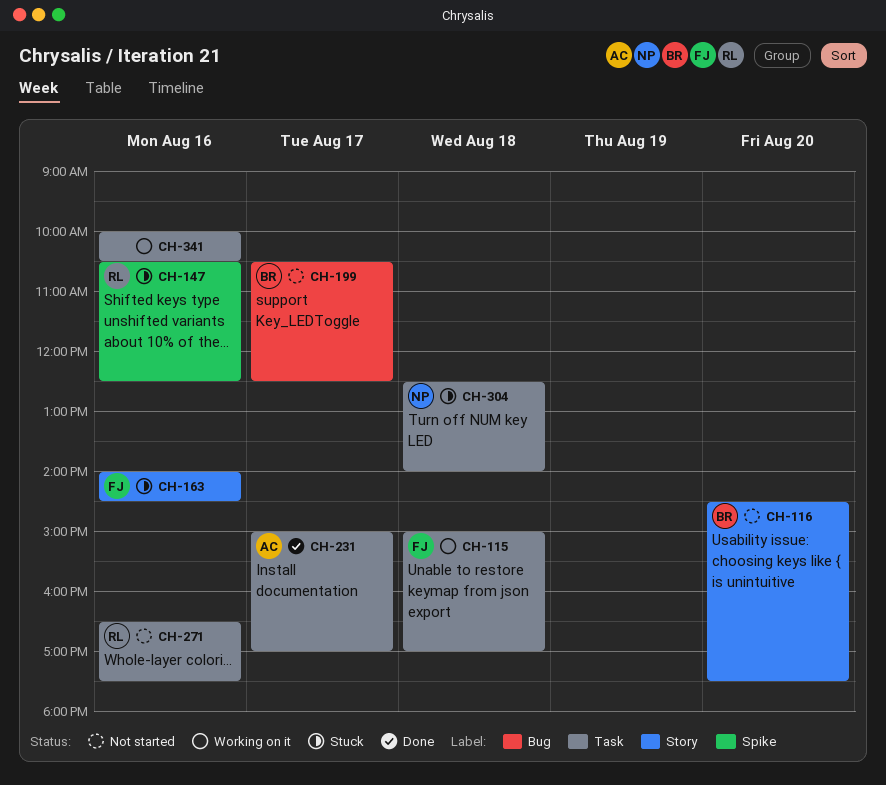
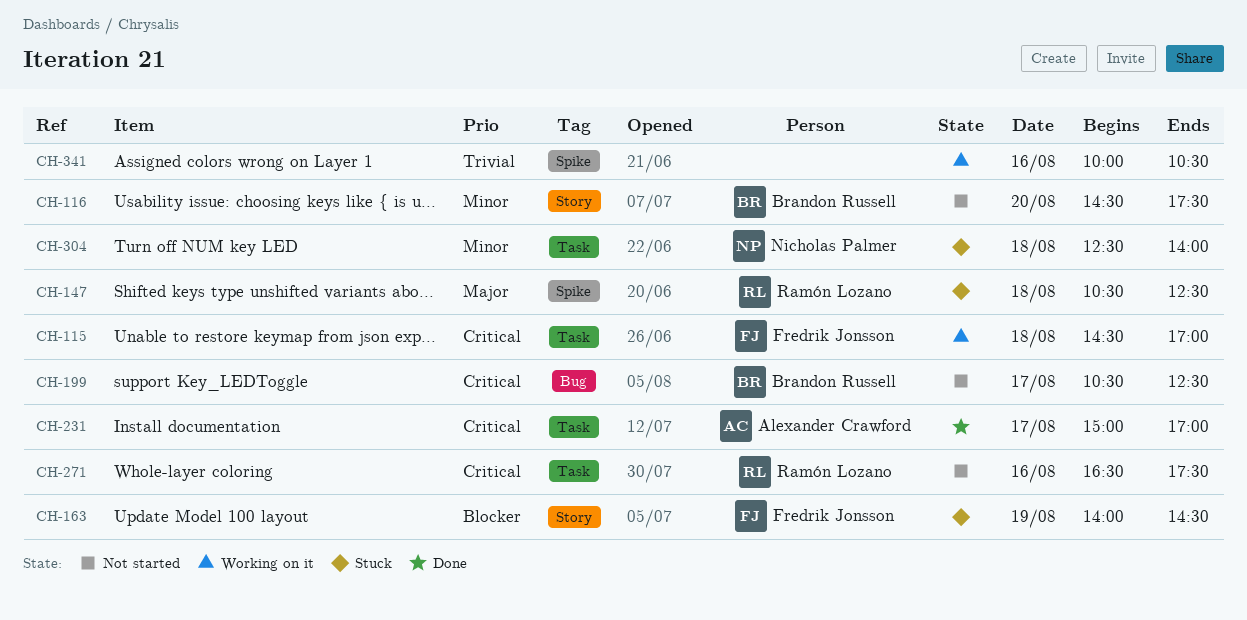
CH-115, begins: 15:00 -> 14:30
CH-147, day: Aug 16 -> Aug 18
CH-163, day: Aug 16 -> Aug 19
CH-341, label: Task -> Spike

